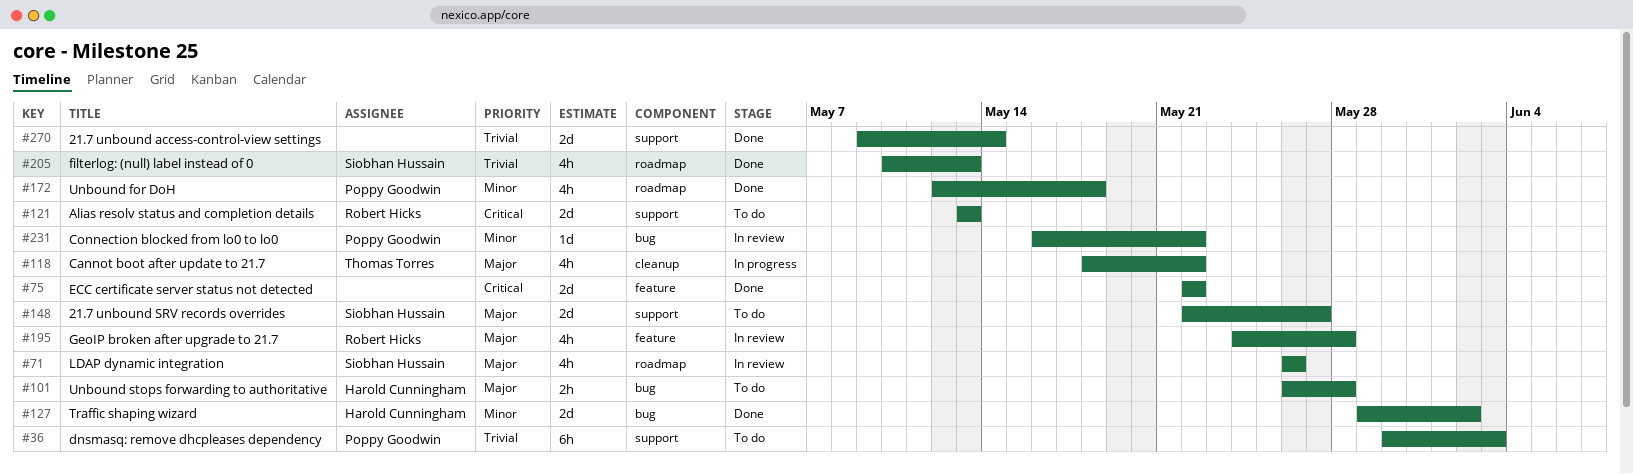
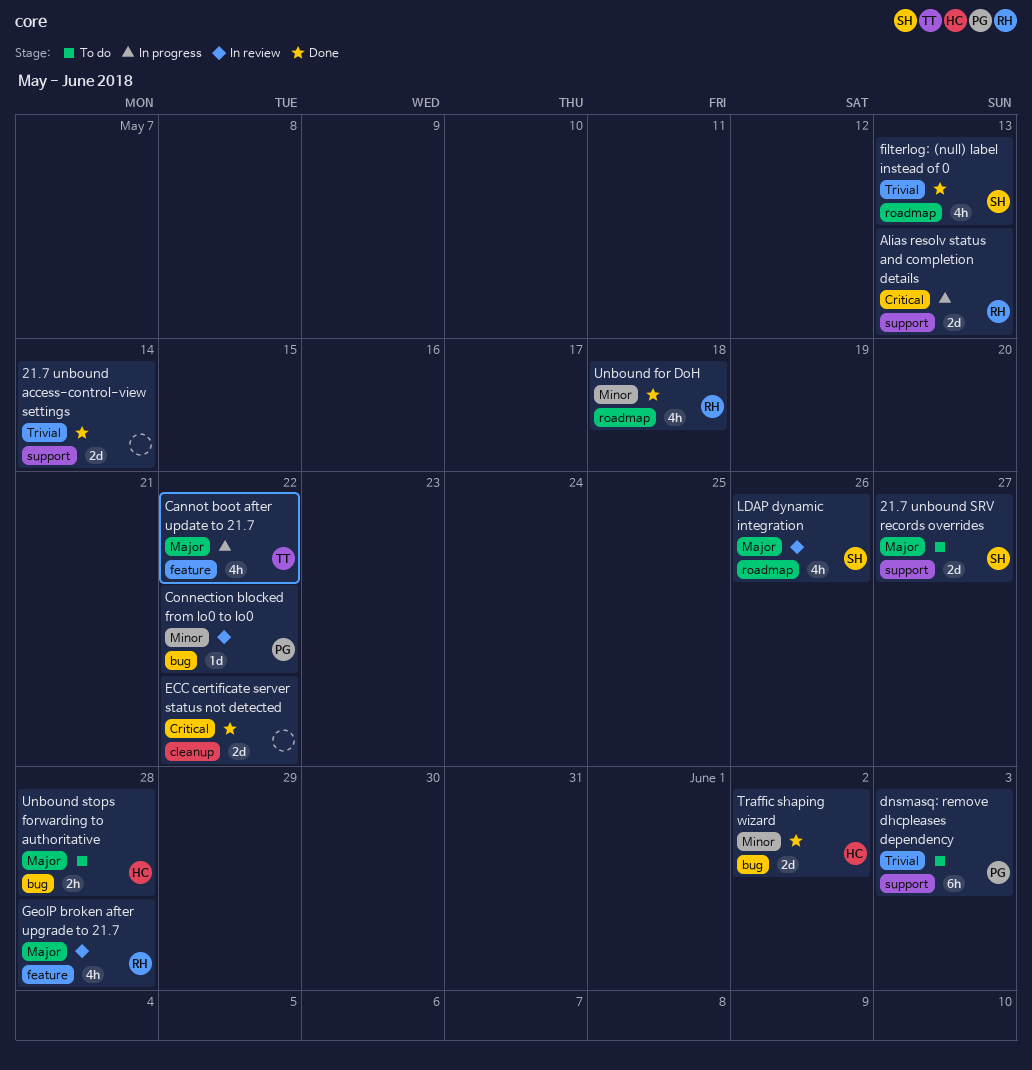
Alias resolv status and completion details, status: To do -> In progress
Cannot boot after update to 21.7, label: cleanup -> feature
ECC certificate server status not detected, label: feature -> cleanup
Unbound for DoH, owner: Poppy Goodwin -> Robert Hicks

